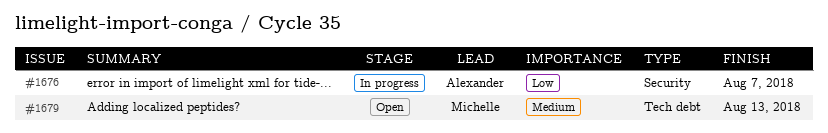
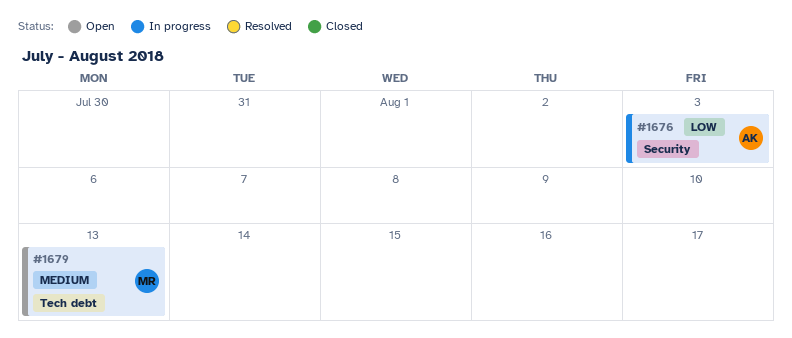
#1676, due: Aug 7 -> Aug 3

